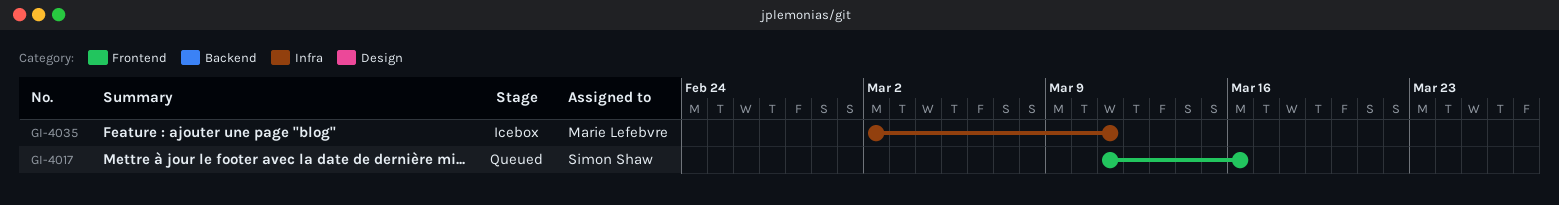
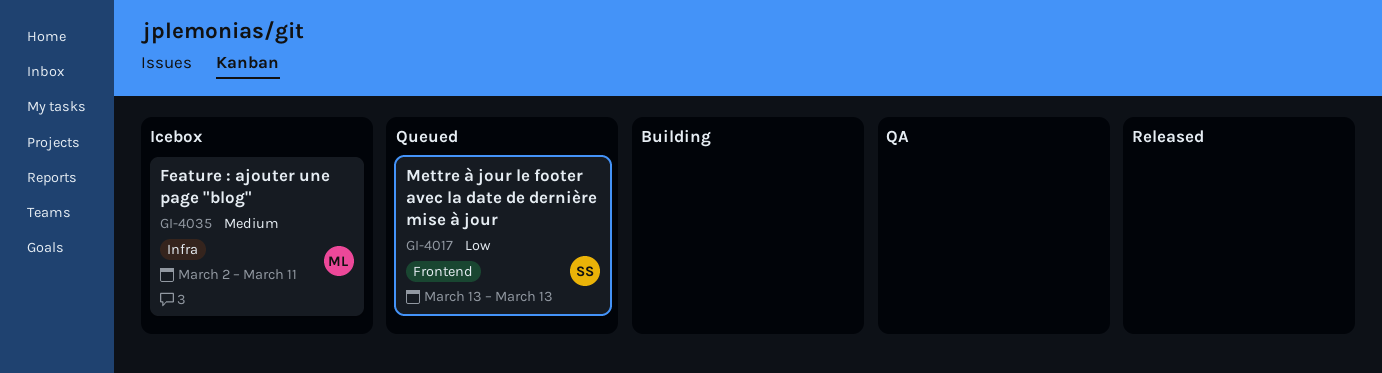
GI-4017, start: Mar 11 -> Mar 13
GI-4017, due: Mar 16 -> Mar 13

